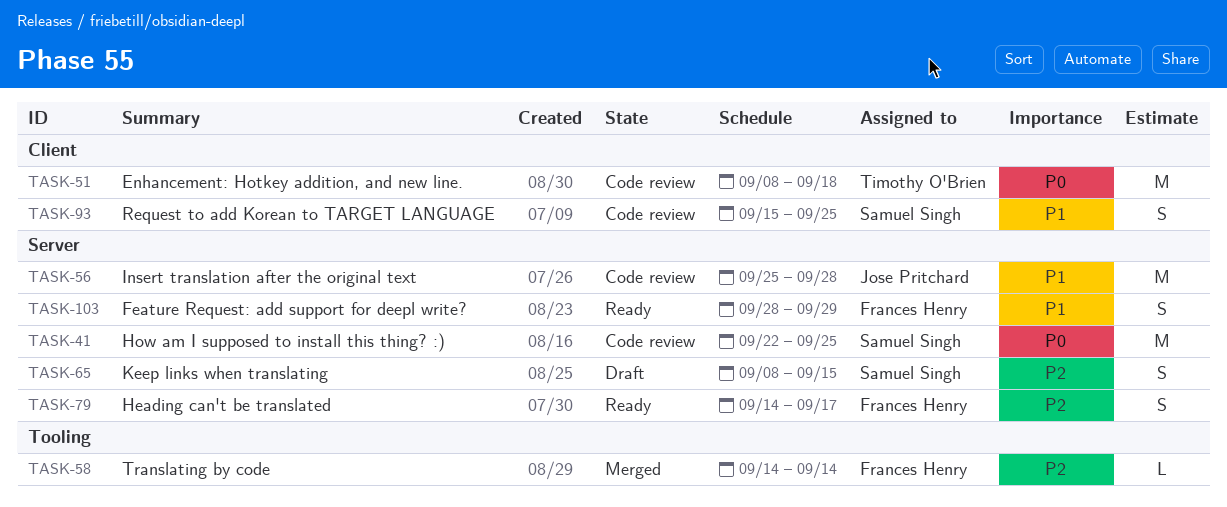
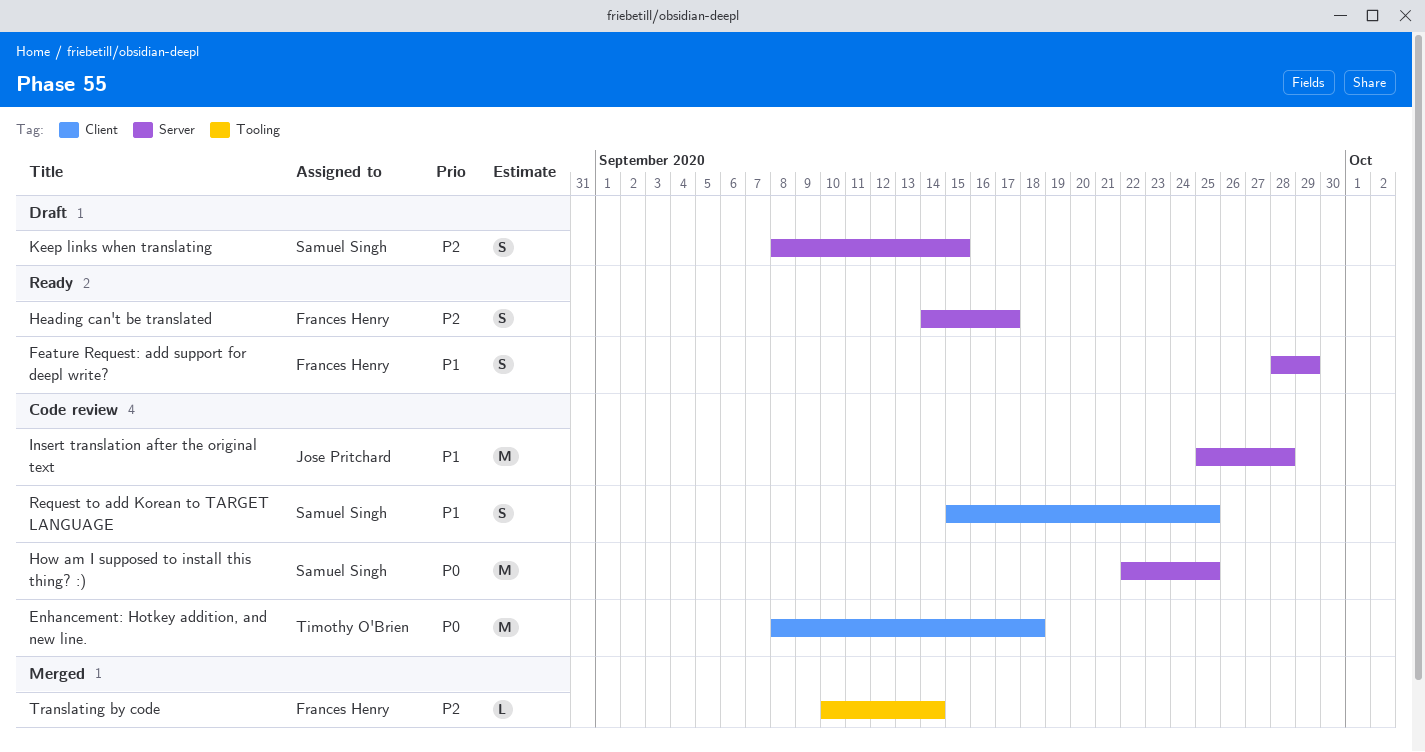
Translating by code, start: Sep 14 -> Sep 10

